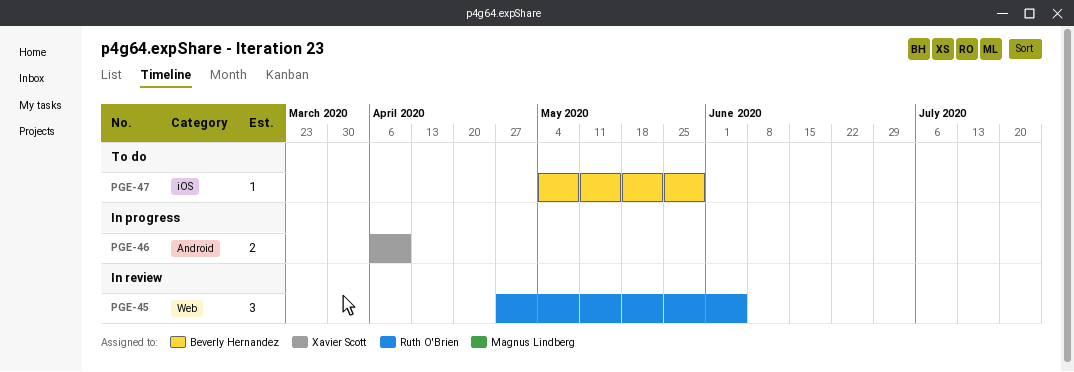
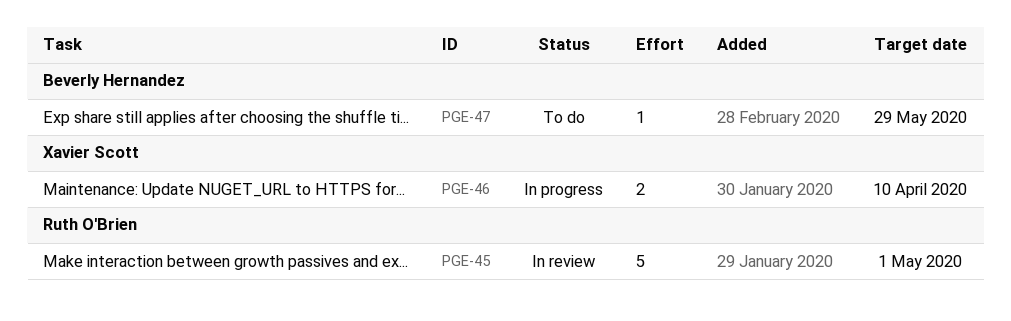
PGE-45, estimate: 3 -> 5
PGE-45, due: Jun 5 -> May 1

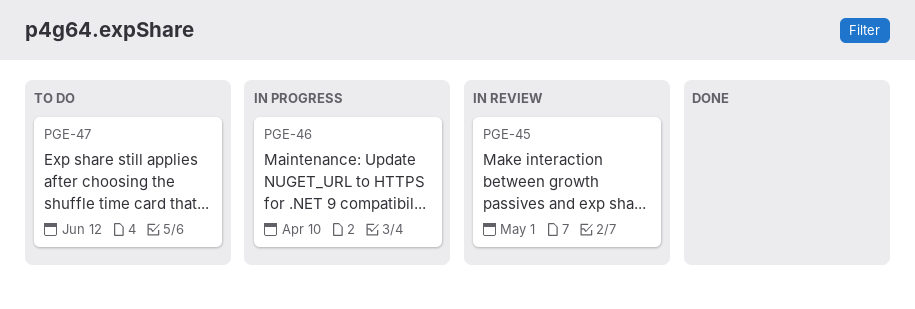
PGE-47, due: May 29 -> Jun 12

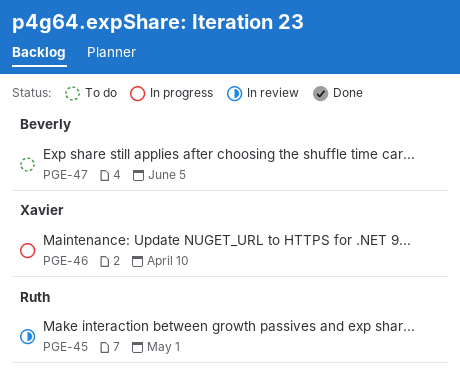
PGE-47, due: Jun 12 -> Jun 5

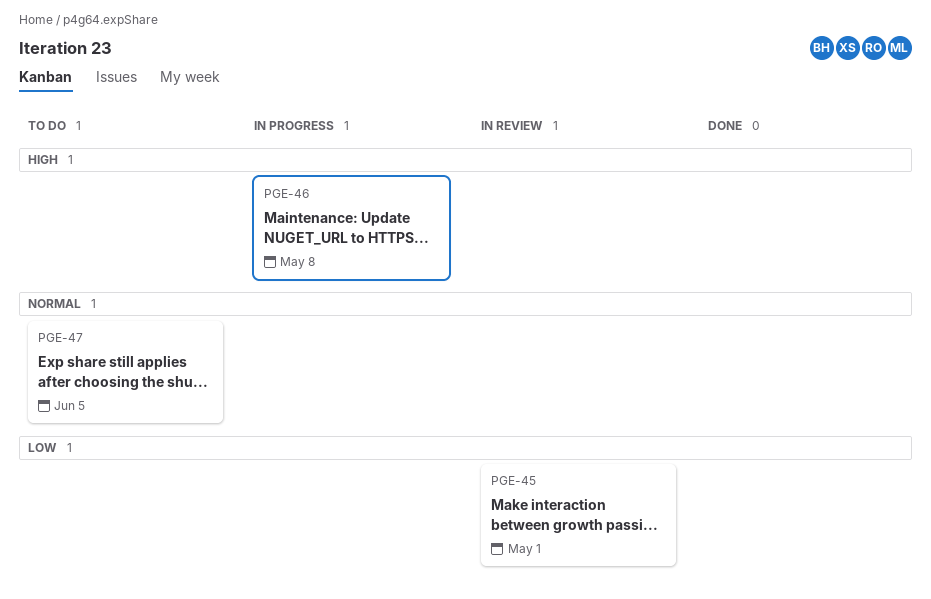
PGE-46, due: Apr 10 -> May 8

